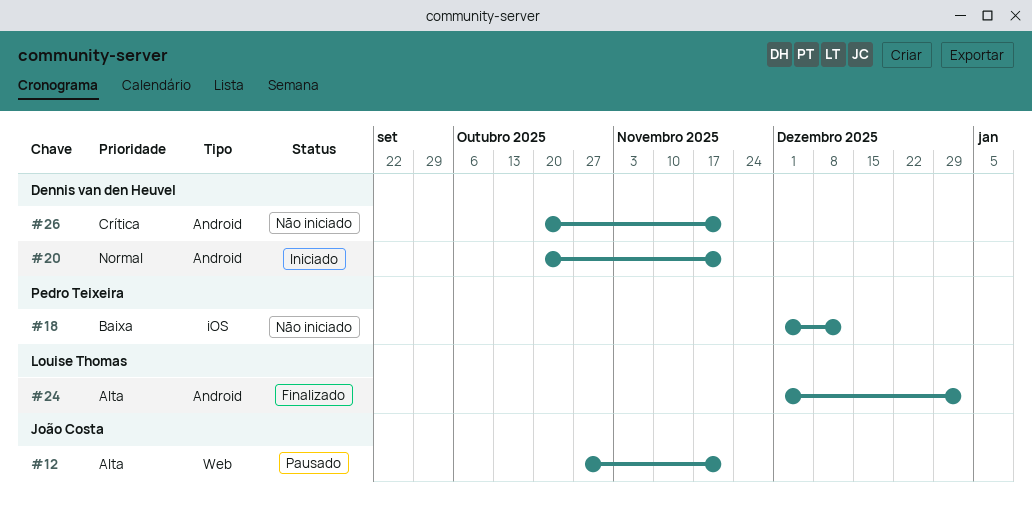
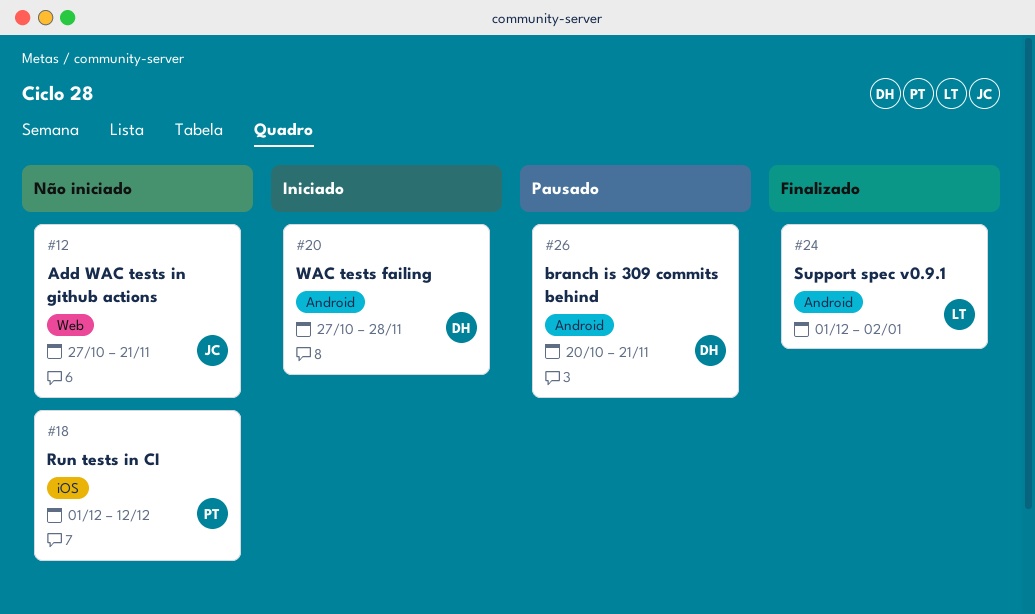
#12, status: Pausado -> Não iniciado
#20, start: Oct 20 -> Oct 27
#20, due: Nov 21 -> Nov 28
#26, status: Não iniciado -> Pausado

